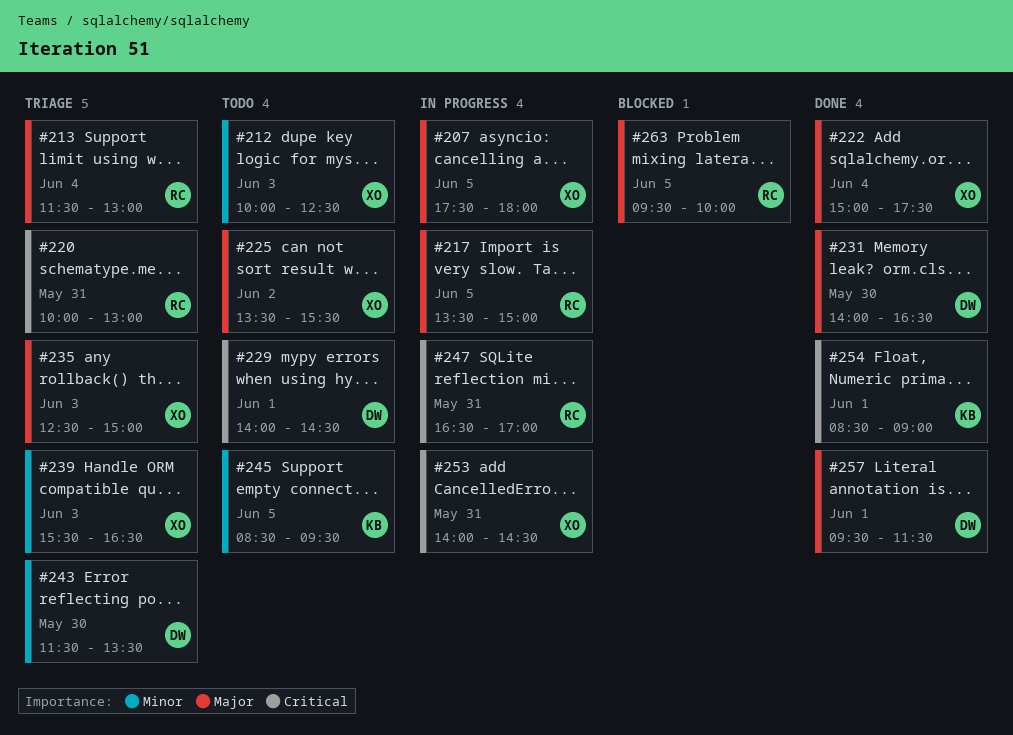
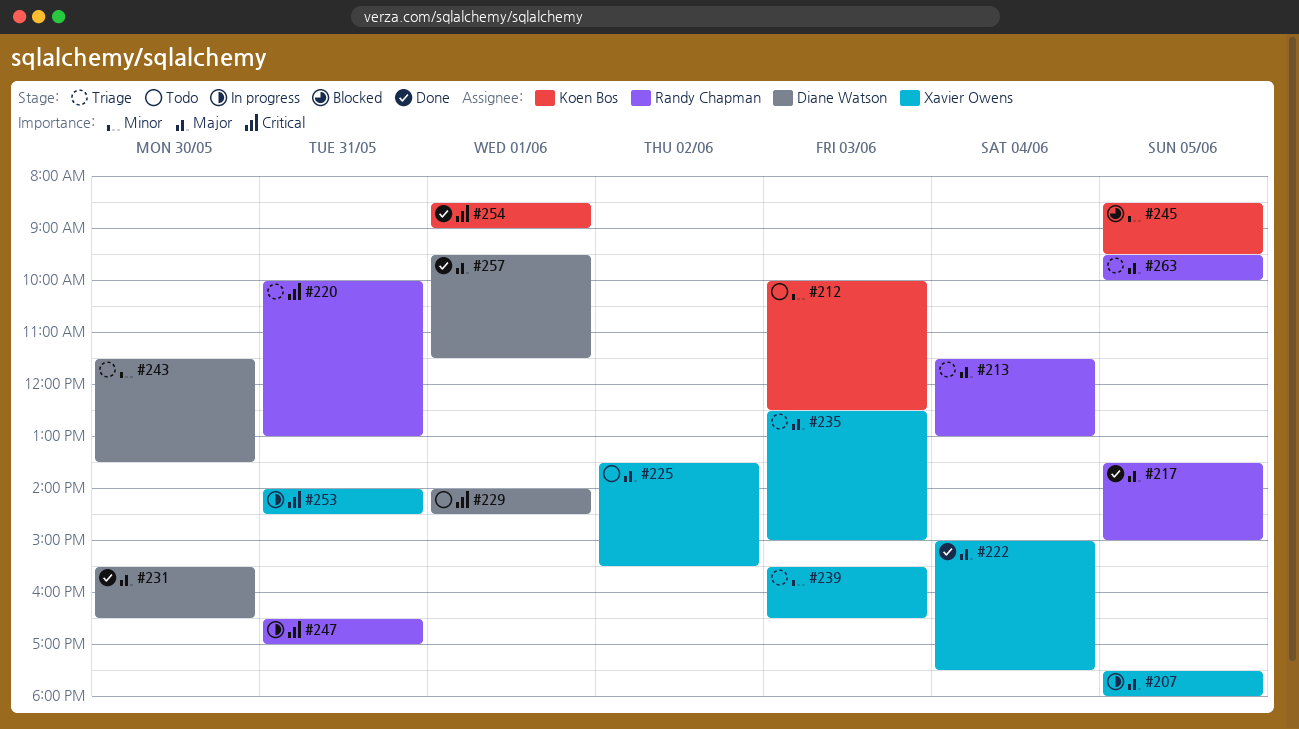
#212, owner: Xavier Owens -> Koen Bos
#217, status: In progress -> Done
#231, begins: 14:00 -> 15:30
#245, status: Todo -> Blocked
#263, status: Blocked -> Triage

